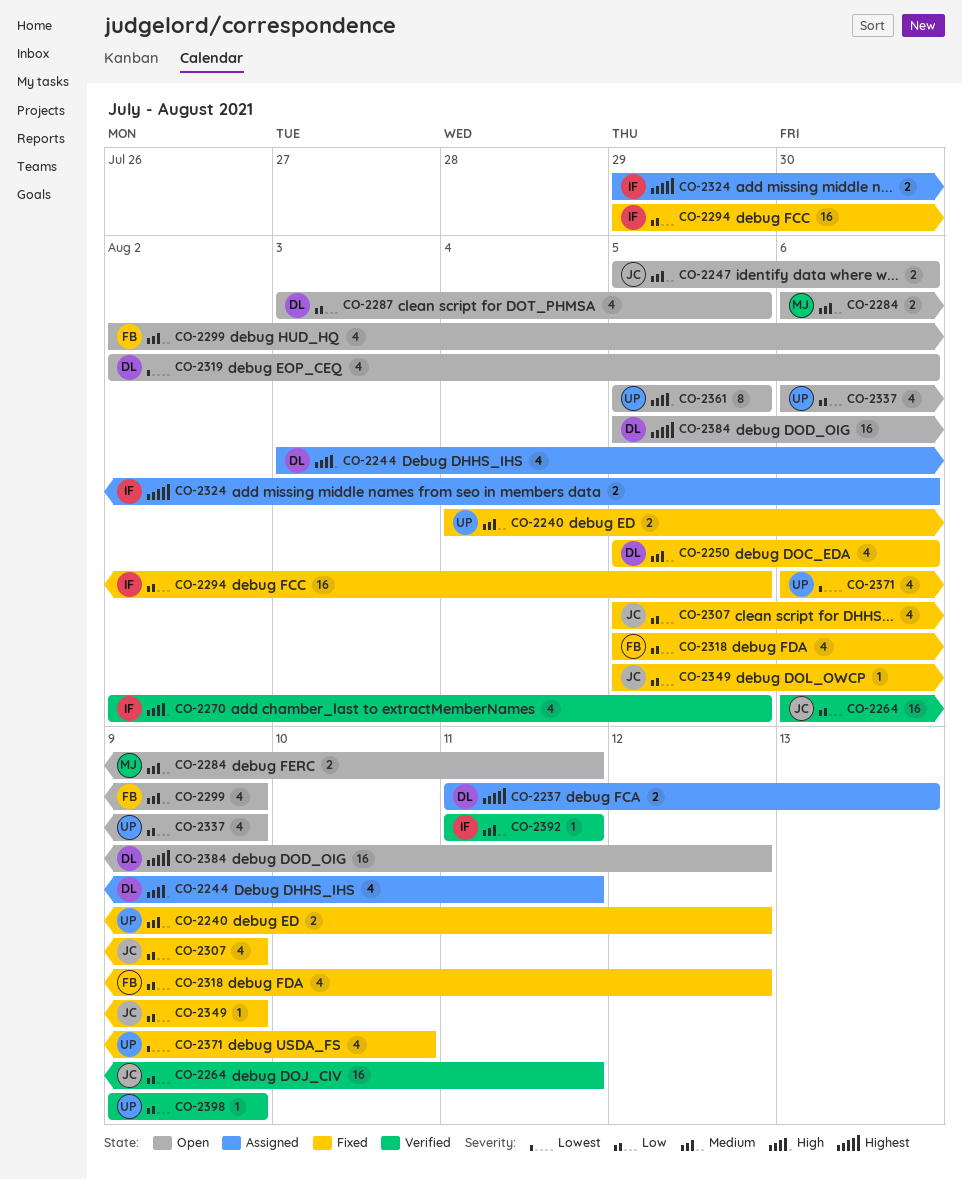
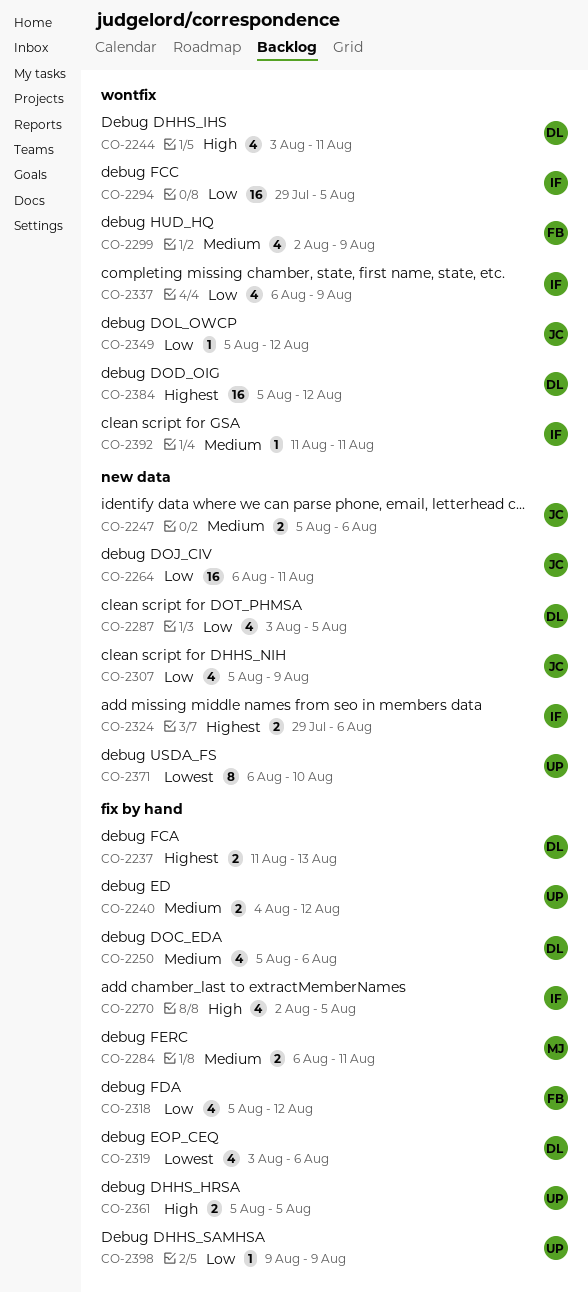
CO-2319, start: Aug 2 -> Aug 3
CO-2337, owner: UP -> IF
CO-2349, due: Aug 9 -> Aug 12
CO-2361, estimate: 8 -> 2
CO-2371, estimate: 4 -> 8

